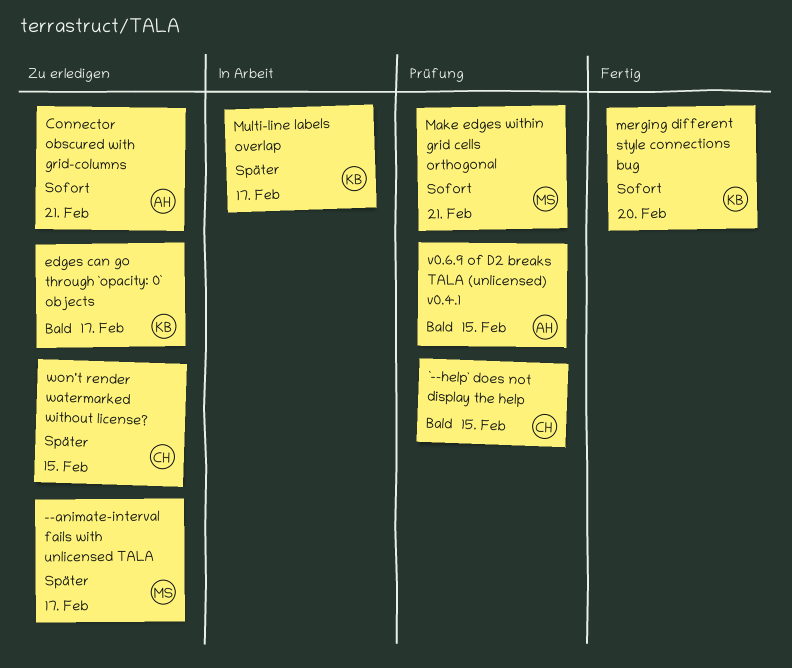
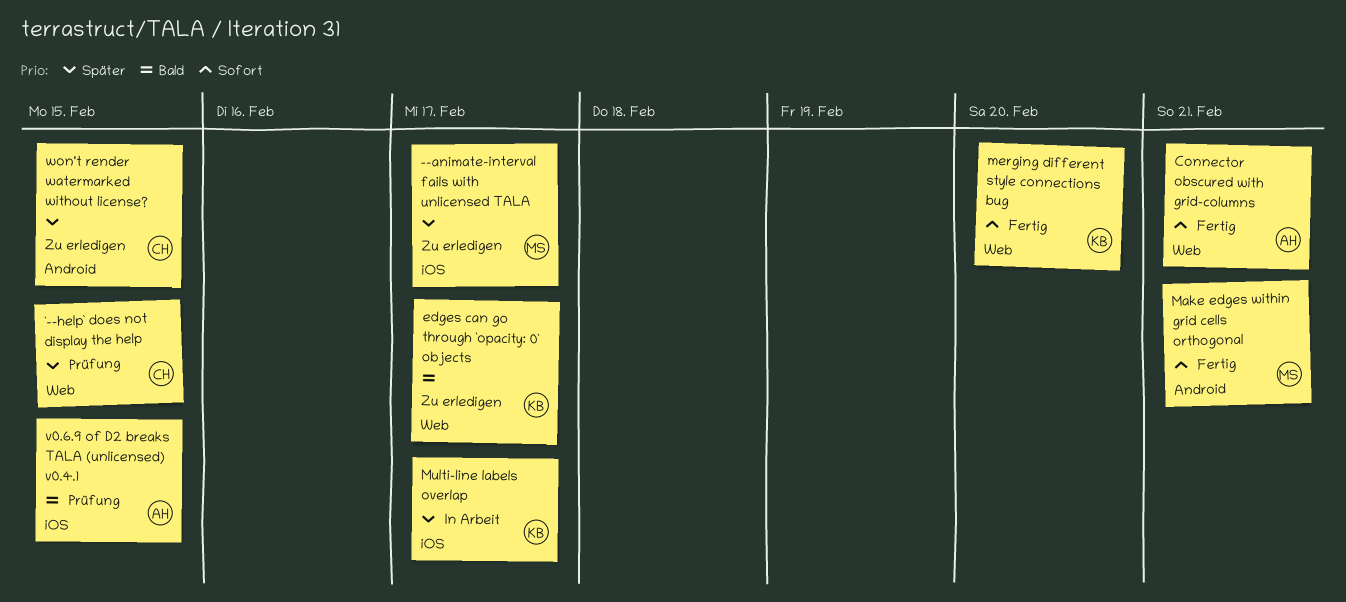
`--help` does not display the help, priority: Bald -> Später
Connector obscured with grid-columns, status: Zu erledigen -> Fertig
Make edges within grid cells orthogonal, status: Prüfung -> Fertig

